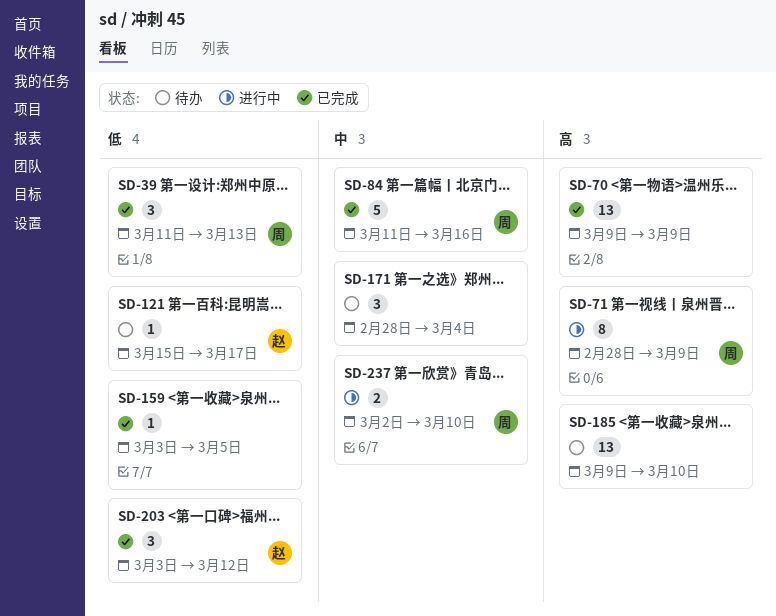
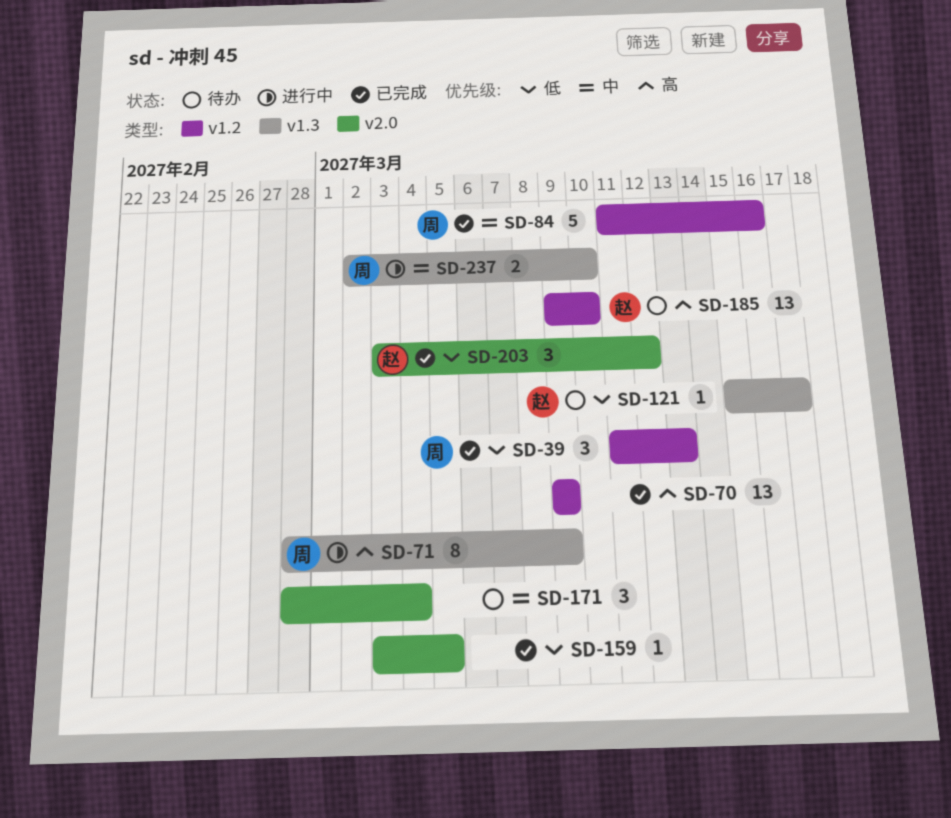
SD-185, owner: none -> 赵

